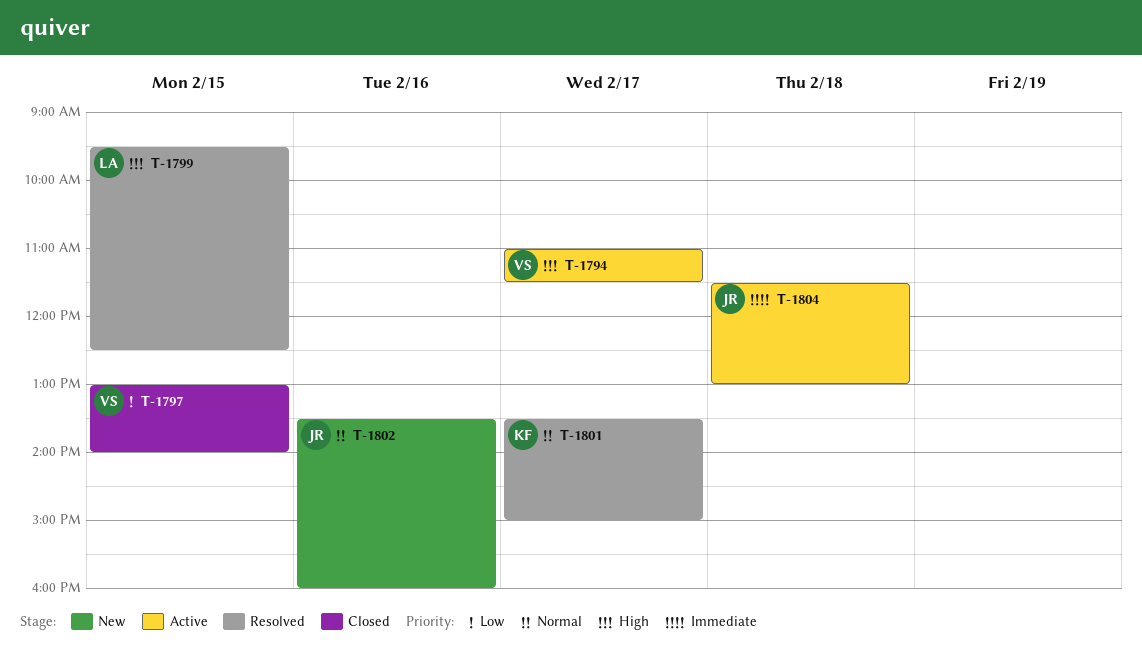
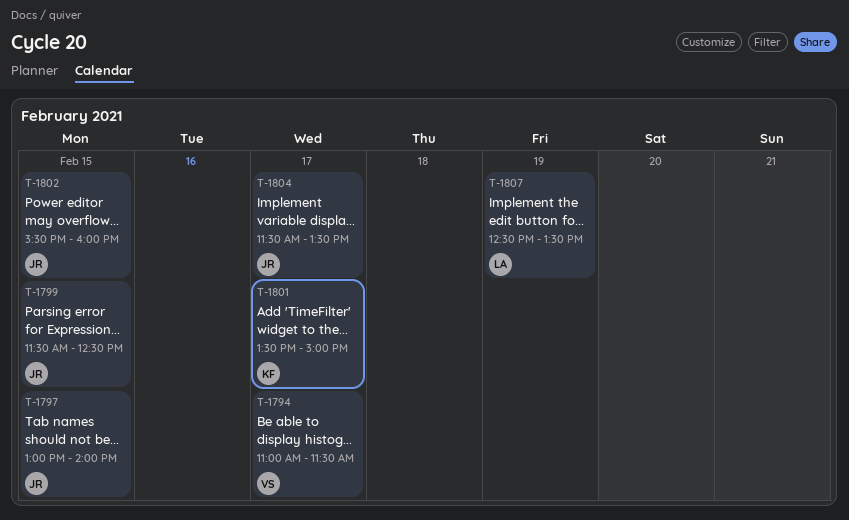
T-1797, owner: VS -> JR
T-1799, owner: LA -> JR
T-1799, begins: 09:30 -> 11:30
T-1802, day: Feb 16 -> Feb 15
T-1802, begins: 13:30 -> 15:30
T-1804, day: Feb 18 -> Feb 17
T-1804, ends: 13:00 -> 13:30
T-1807: none -> present

